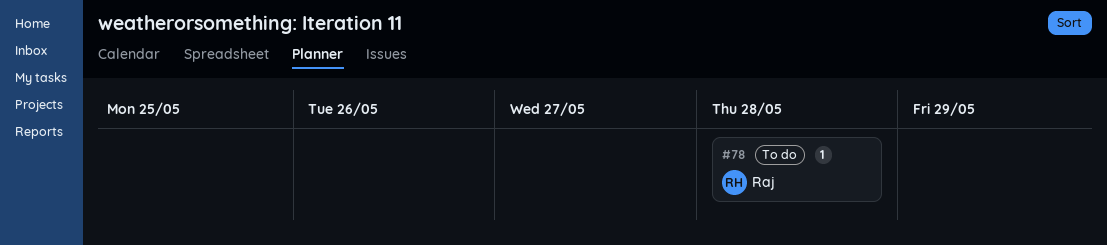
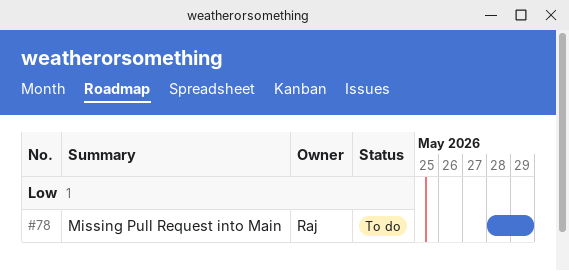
#78, due: May 28 -> May 29

